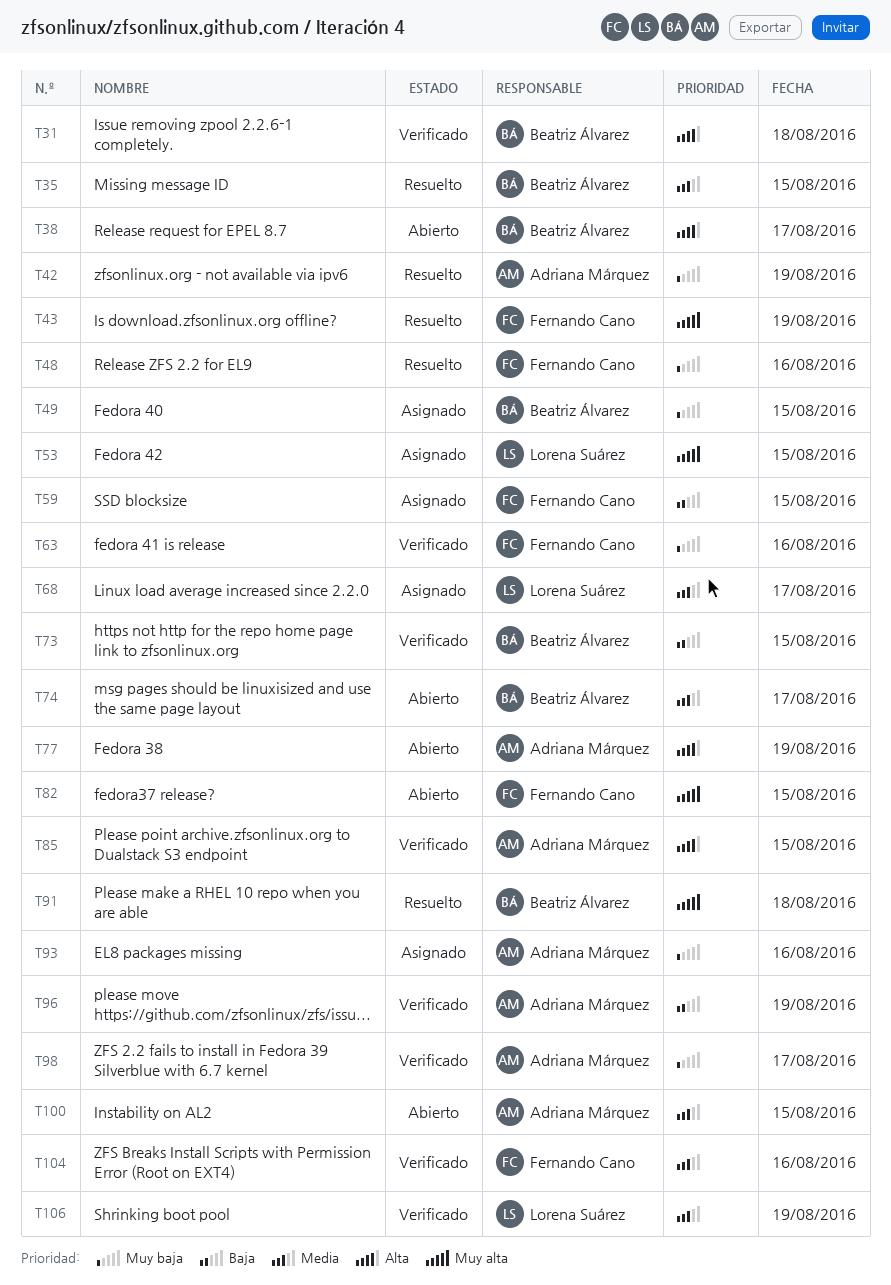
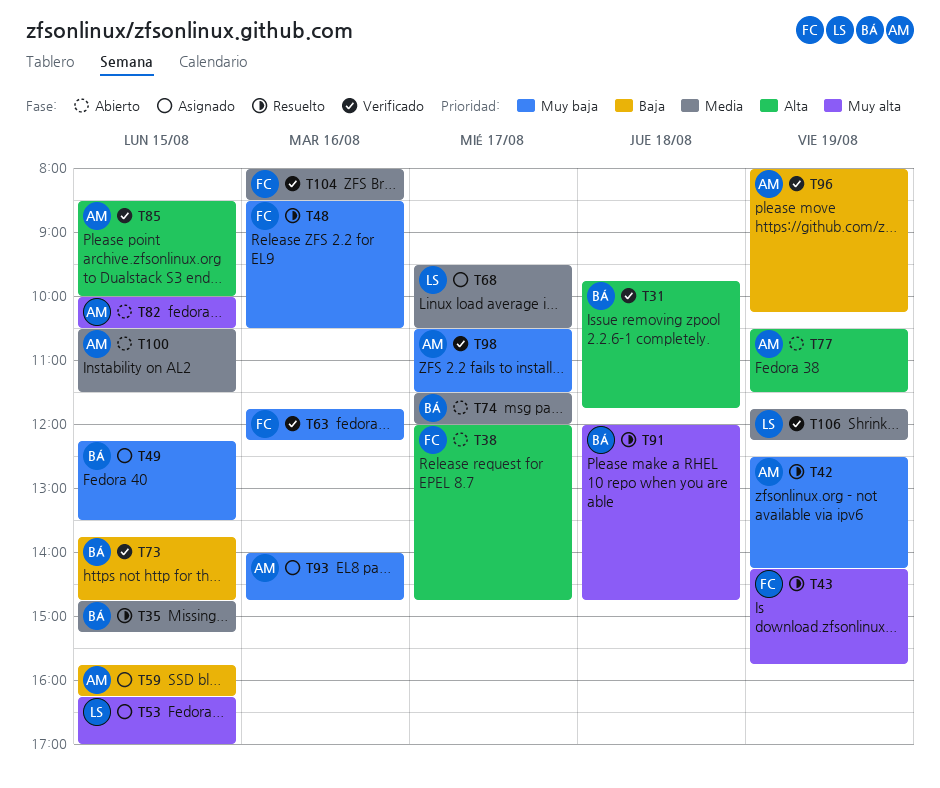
T38, owner: Beatriz Álvarez -> Fernando Cano
T59, owner: Fernando Cano -> Adriana Márquez
T82, owner: Fernando Cano -> Adriana Márquez

